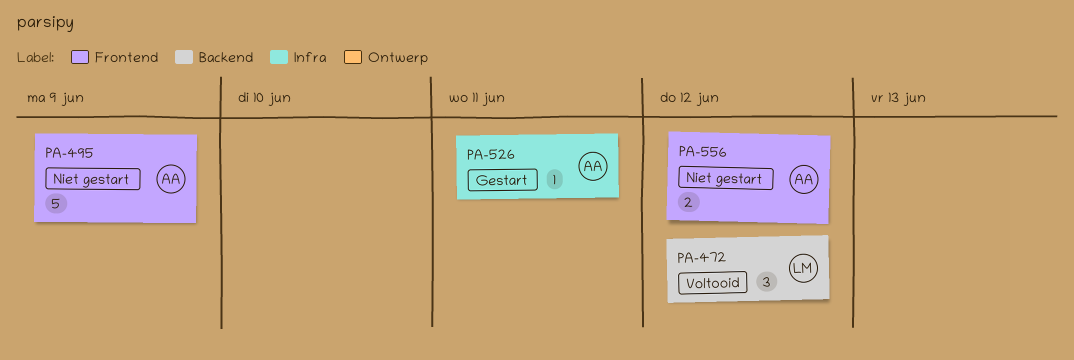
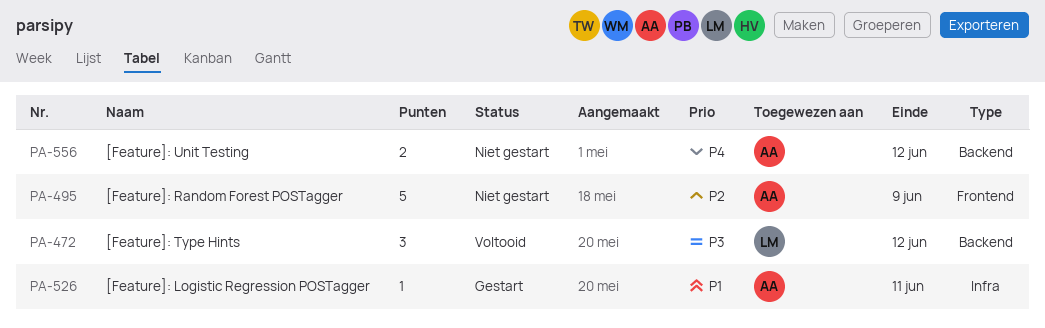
PA-556, label: Frontend -> Backend

